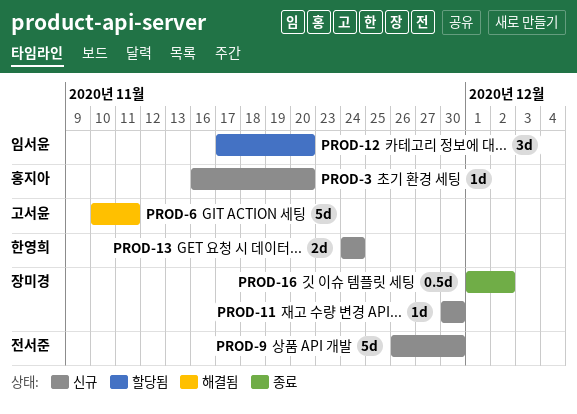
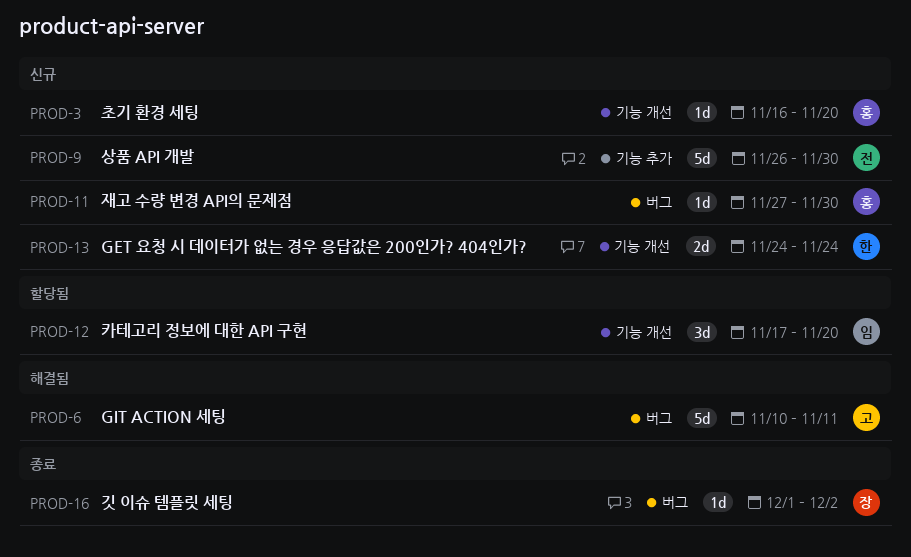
PROD-11, owner: 장미경 -> 홍지아
PROD-11, start: Nov 30 -> Nov 27
PROD-16, estimate: 0.5d -> 1d

